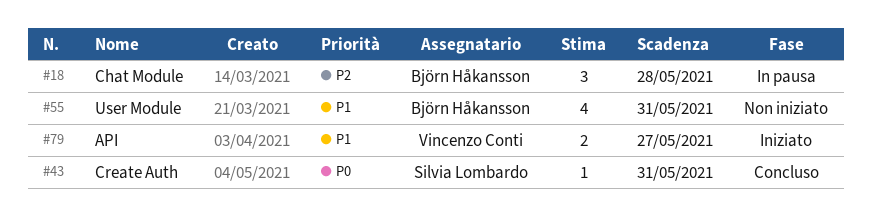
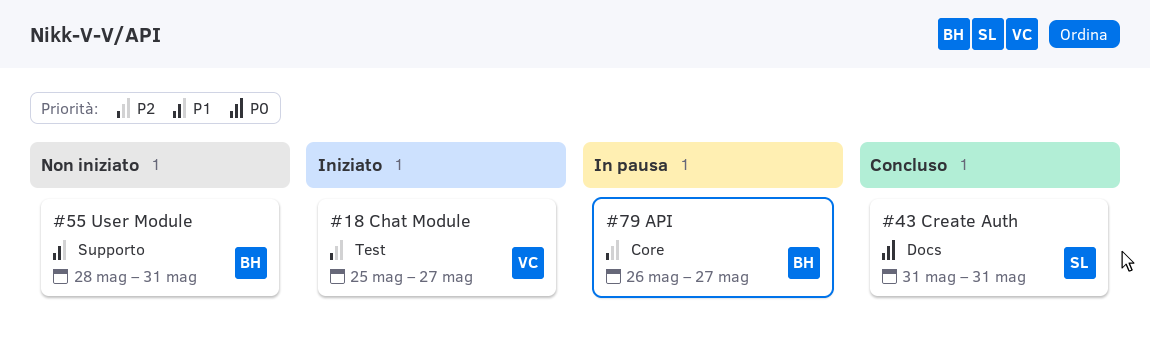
#18, status: In pausa -> Iniziato
#18, owner: Björn Håkansson -> Vincenzo Conti
#18, due: May 28 -> May 27
#79, status: Iniziato -> In pausa
#79, owner: Vincenzo Conti -> Björn Håkansson
#79, priority: P1 -> P2

